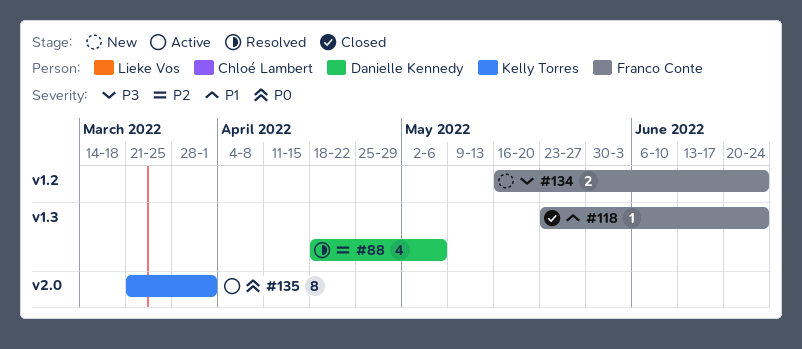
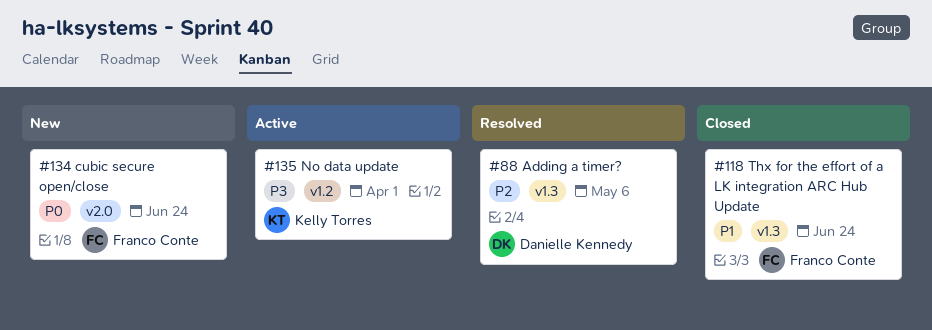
#134, priority: P3 -> P0
#134, label: v1.2 -> v2.0
#135, priority: P0 -> P3
#135, label: v2.0 -> v1.2

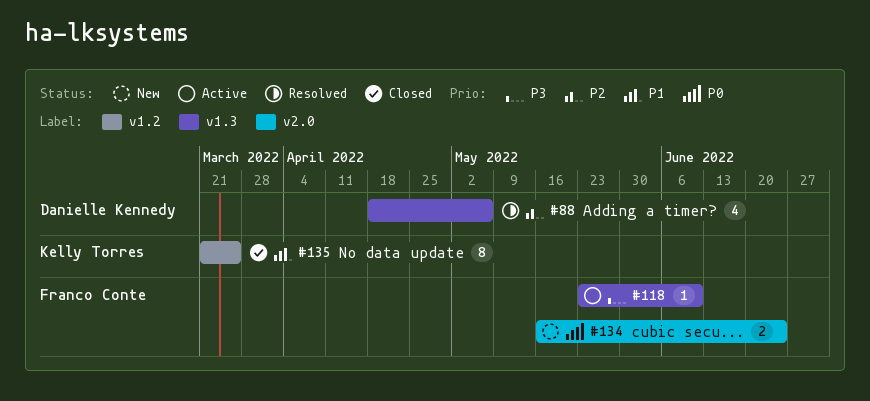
#118, status: Closed -> Active
#118, priority: P1 -> P3
#118, due: Jun 24 -> Jun 10
#135, status: Active -> Closed
#135, priority: P3 -> P1
#135, due: Apr 1 -> Mar 25

